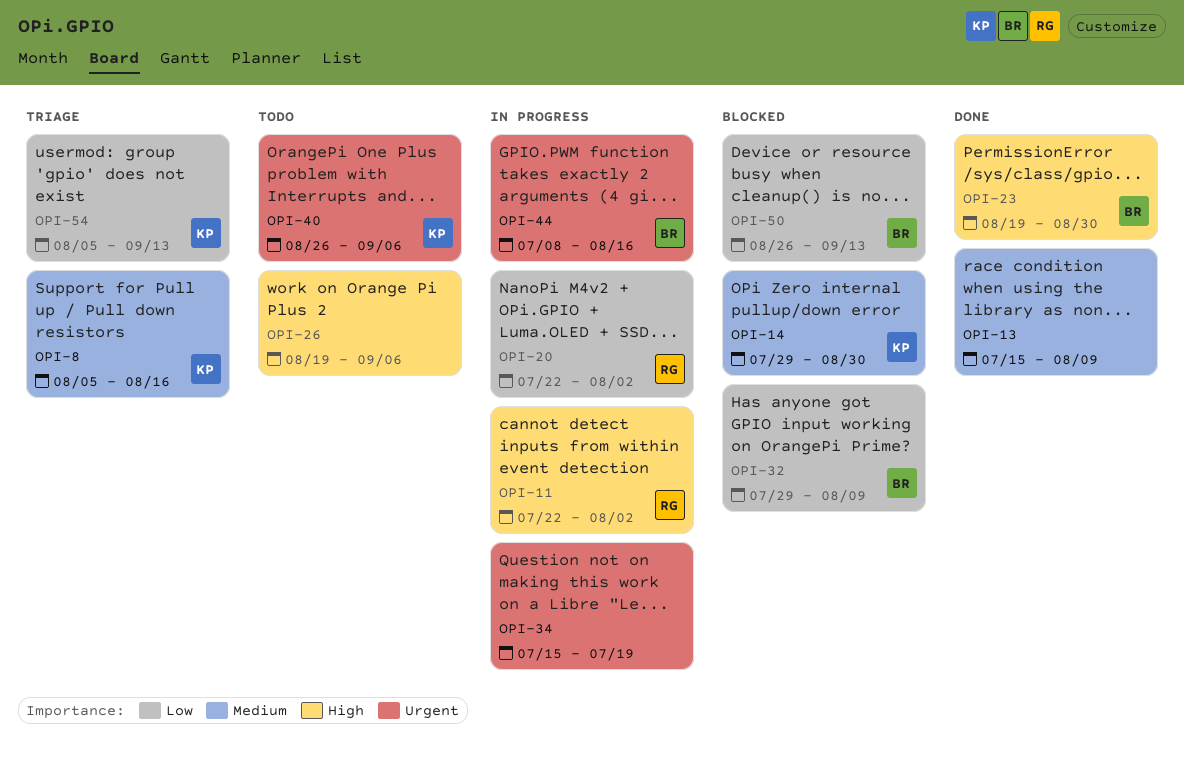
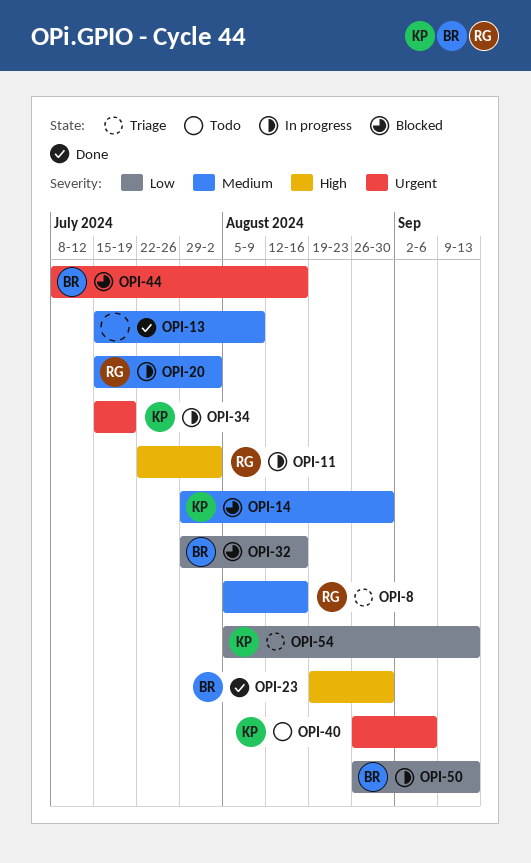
OPI-8, owner: KP -> RG
OPI-20, priority: Low -> Medium
OPI-20, start: Jul 22 -> Jul 15
OPI-26: present -> none
OPI-32, due: Aug 9 -> Aug 16
OPI-34, owner: none -> KP
OPI-44, status: In progress -> Blocked
OPI-50, status: Blocked -> In progress

